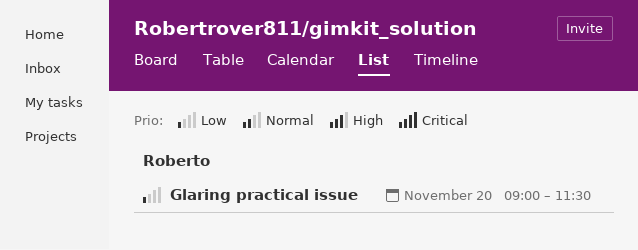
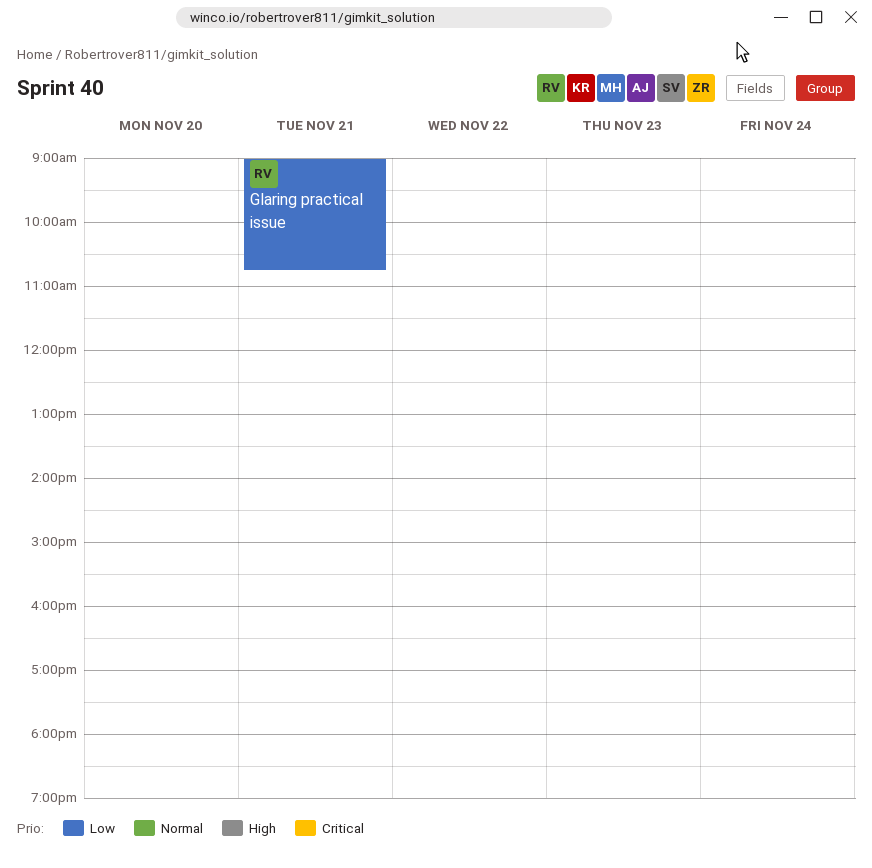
Glaring practical issue, day: Nov 20 -> Nov 21
Glaring practical issue, ends: 11:30 -> 10:45

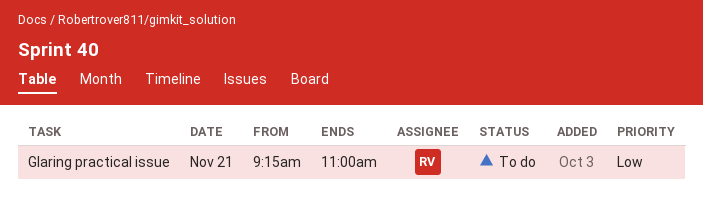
Glaring practical issue, begins: 09:00 -> 09:15
Glaring practical issue, ends: 10:45 -> 11:00

